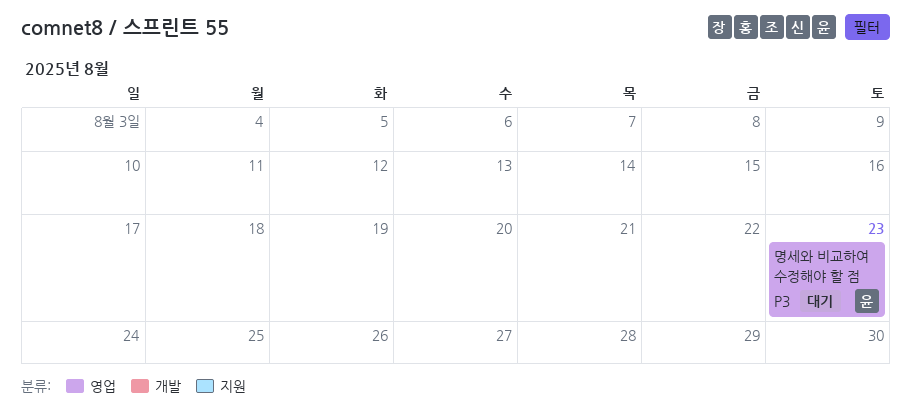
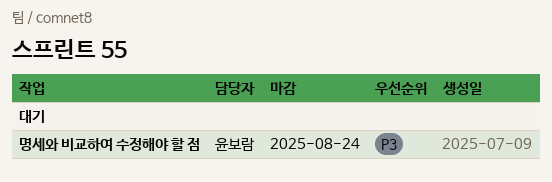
명세와 비교하여 수정해야 할 점, due: Aug 23 -> Aug 24

